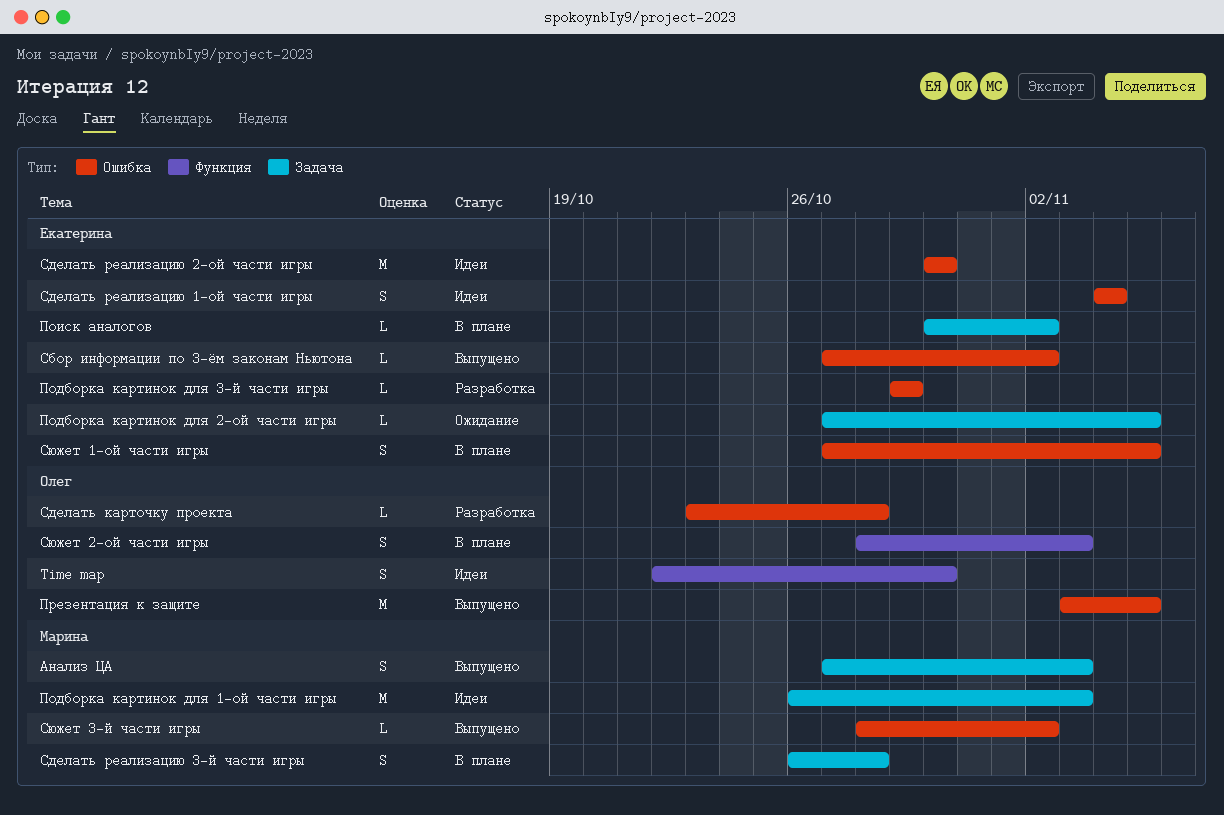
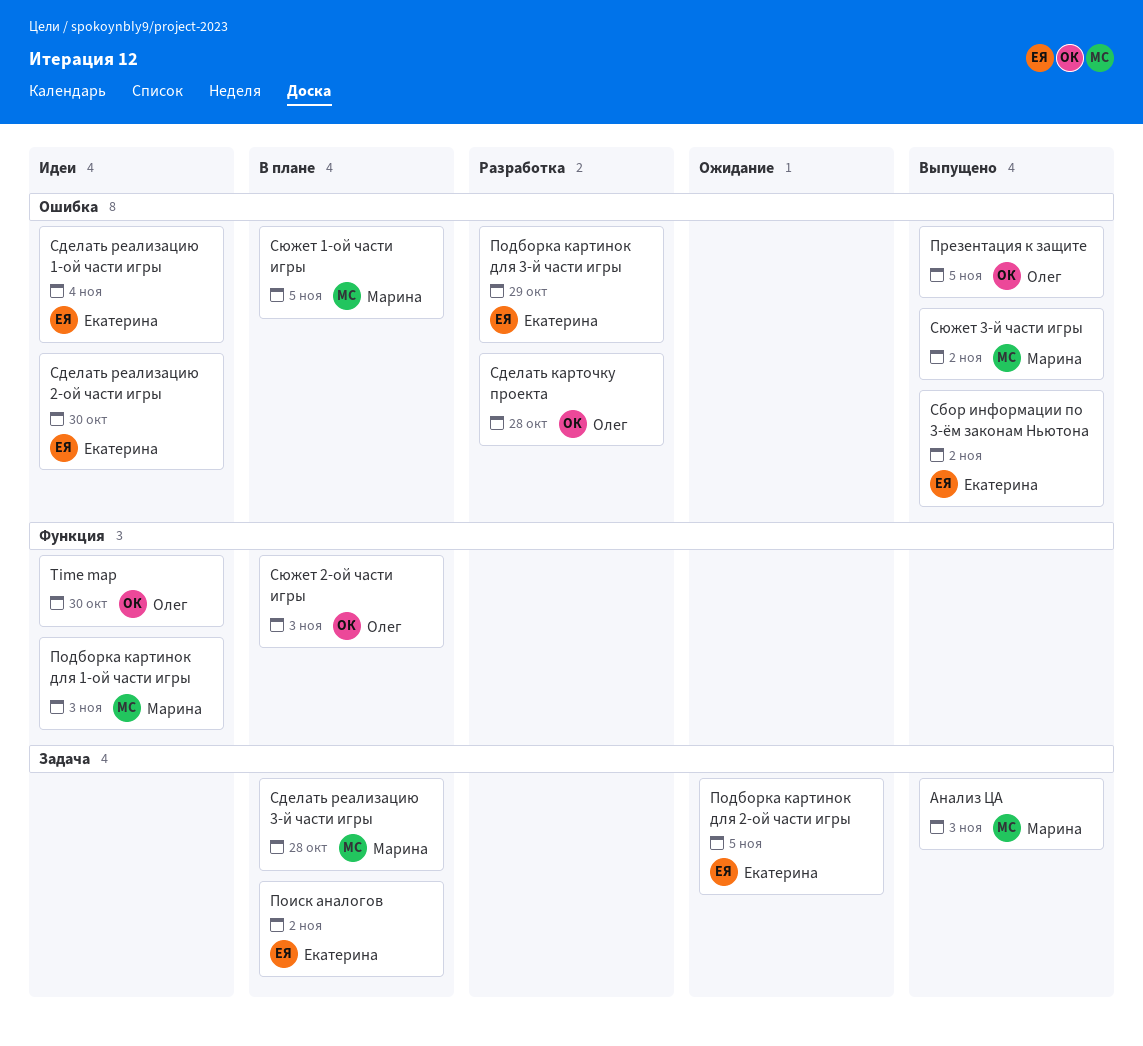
Подборка картинок для 1-ой части игры, label: Задача -> Функция
Сюжет 1-ой части игры, owner: Екатерина -> Марина

